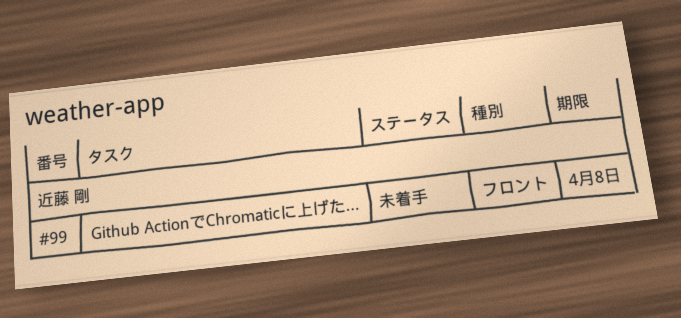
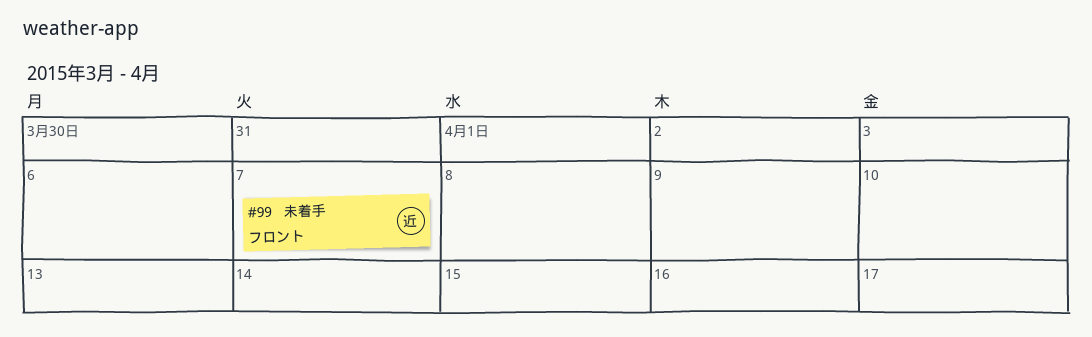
#99, due: Apr 8 -> Apr 7

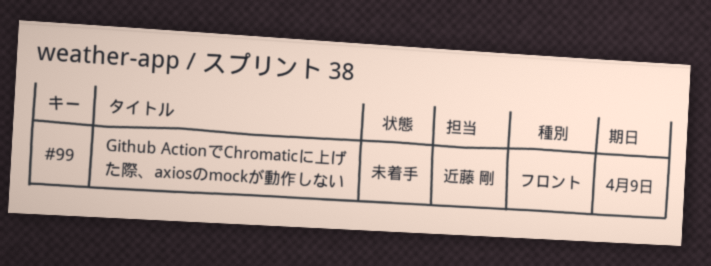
#99, due: Apr 7 -> Apr 9

